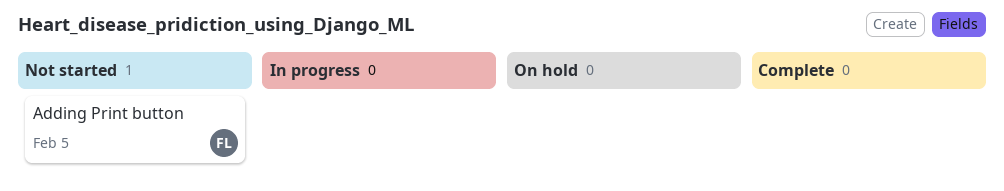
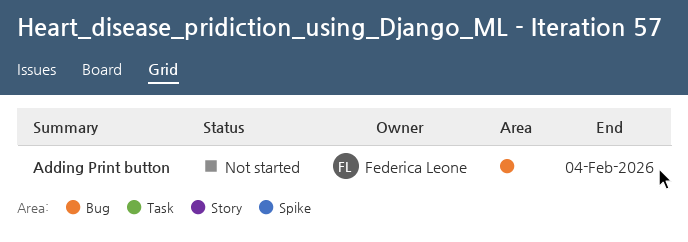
Adding Print button, due: Feb 5 -> Feb 4

